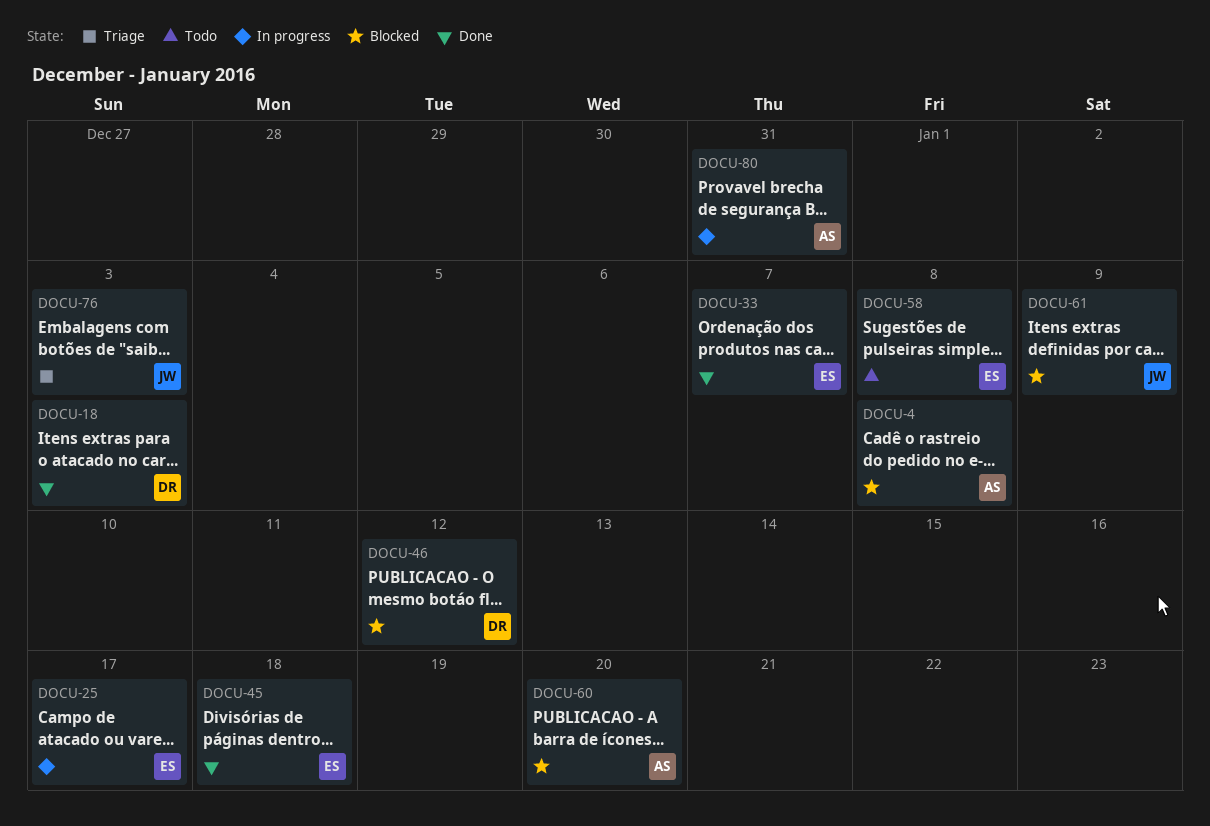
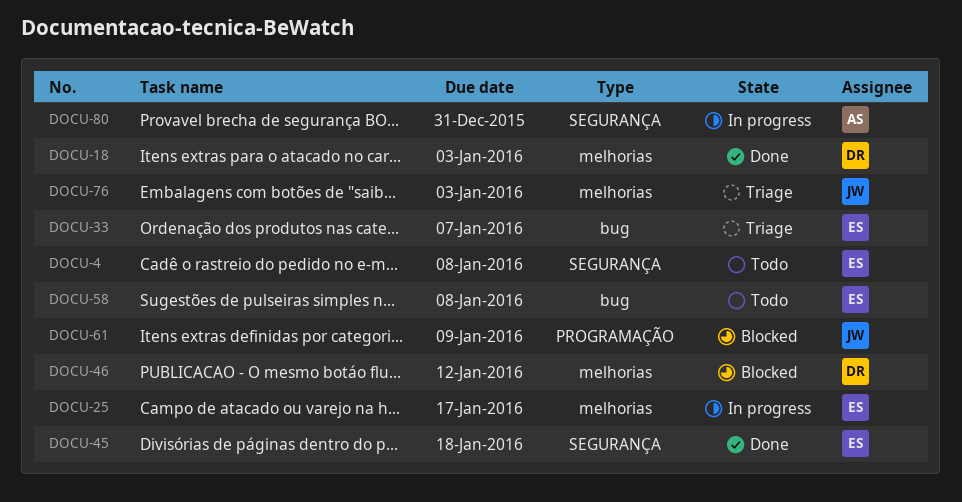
DOCU-4, status: Blocked -> Todo
DOCU-4, owner: AS -> ES
DOCU-33, status: Done -> Triage
DOCU-60: present -> none

